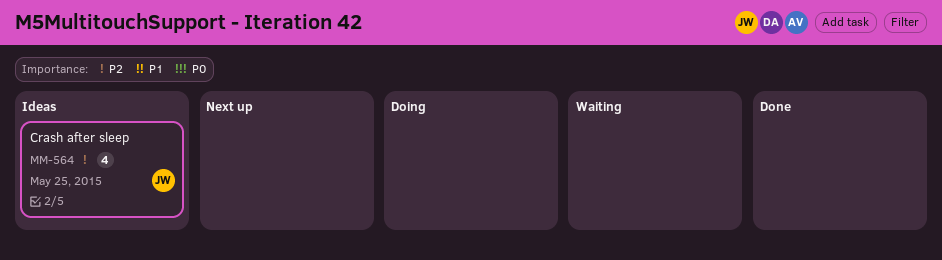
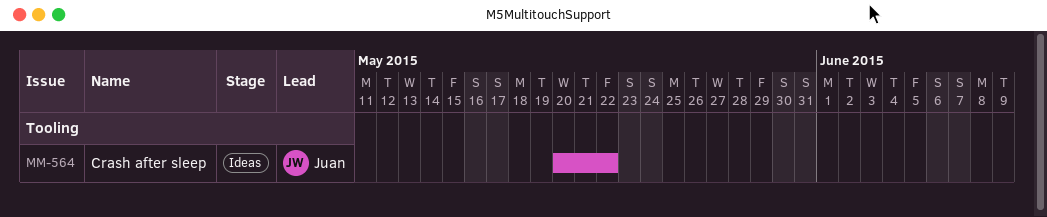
MM-564, due: May 25 -> May 22

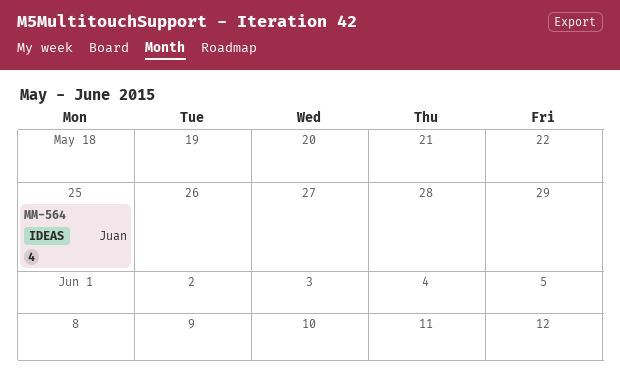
MM-564, due: May 22 -> May 25

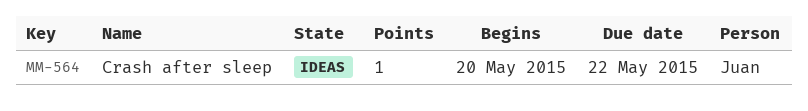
MM-564, estimate: 4 -> 1
MM-564, due: May 25 -> May 22

